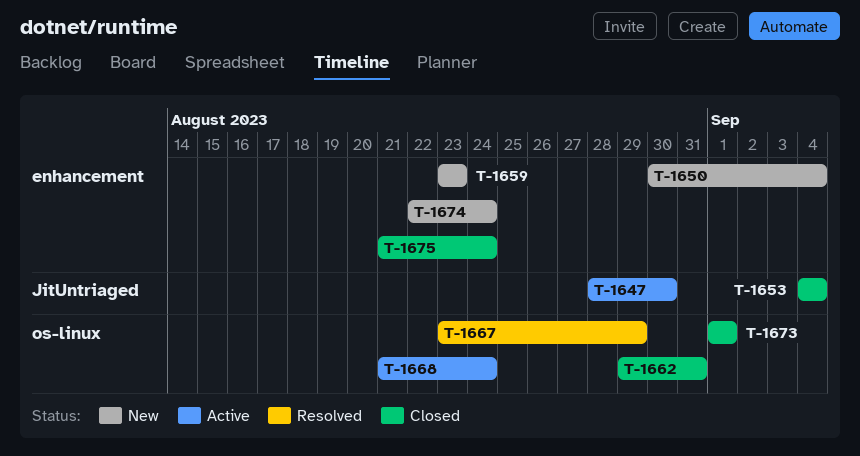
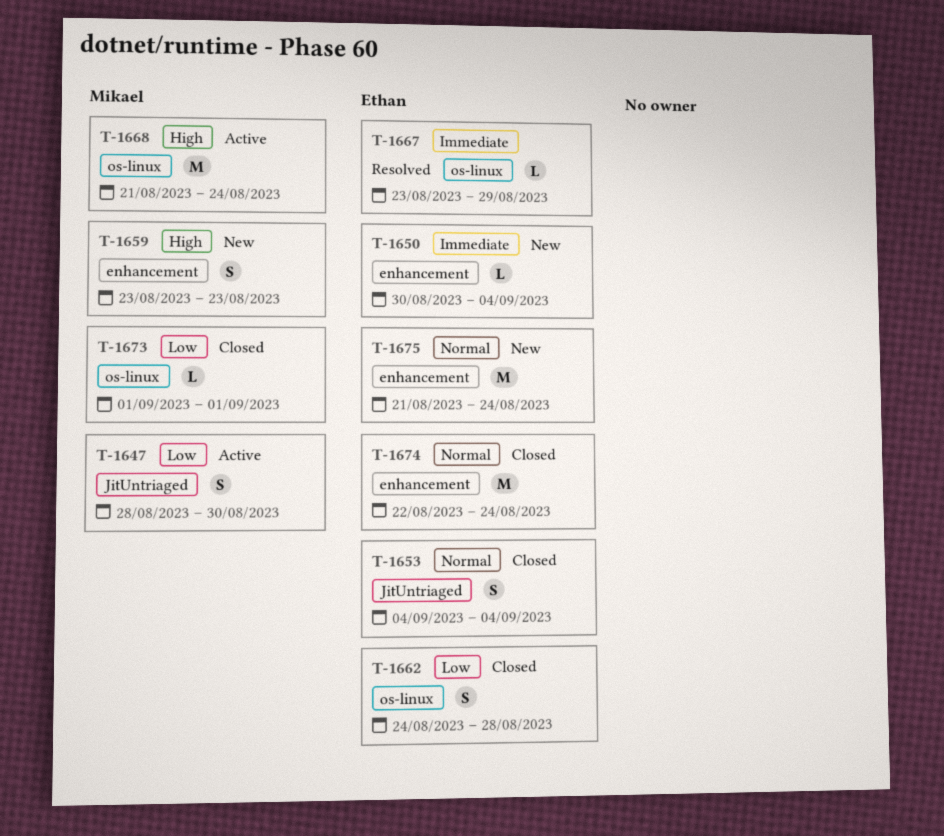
T-1662, start: Aug 29 -> Aug 24
T-1662, due: Aug 31 -> Aug 28
T-1674, status: New -> Closed
T-1675, status: Closed -> New

